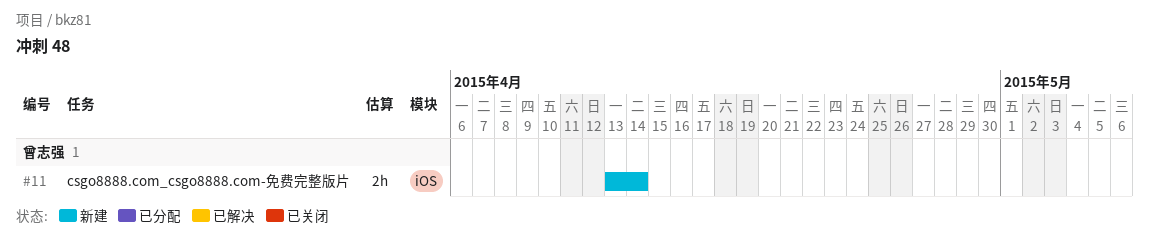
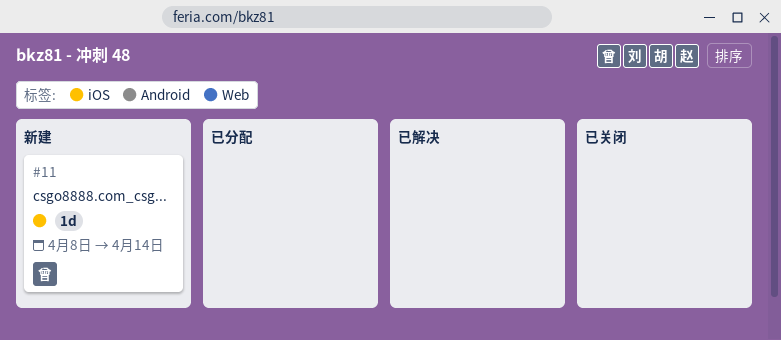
#11, estimate: 2h -> 1d
#11, start: Apr 13 -> Apr 8

